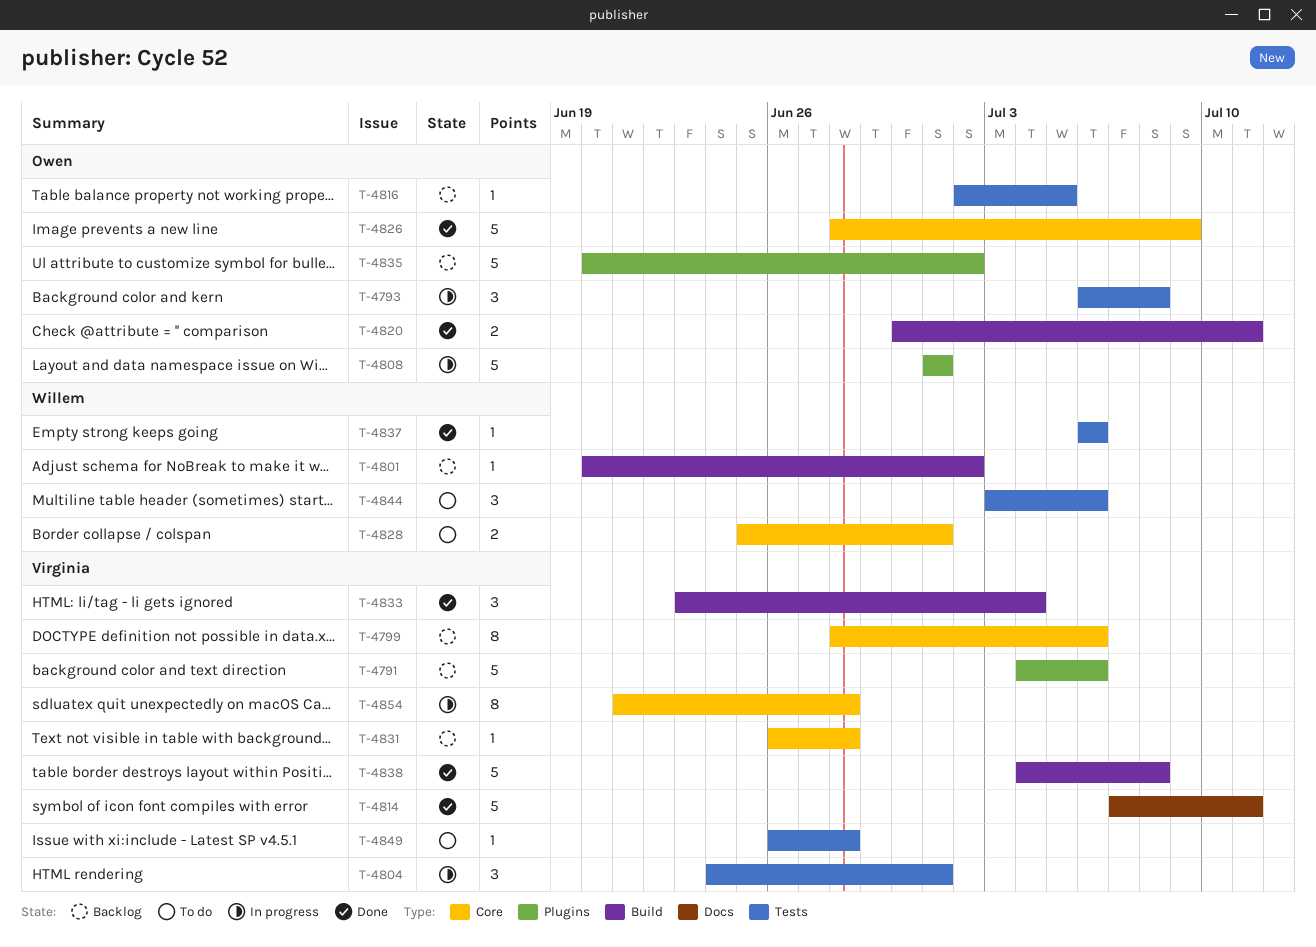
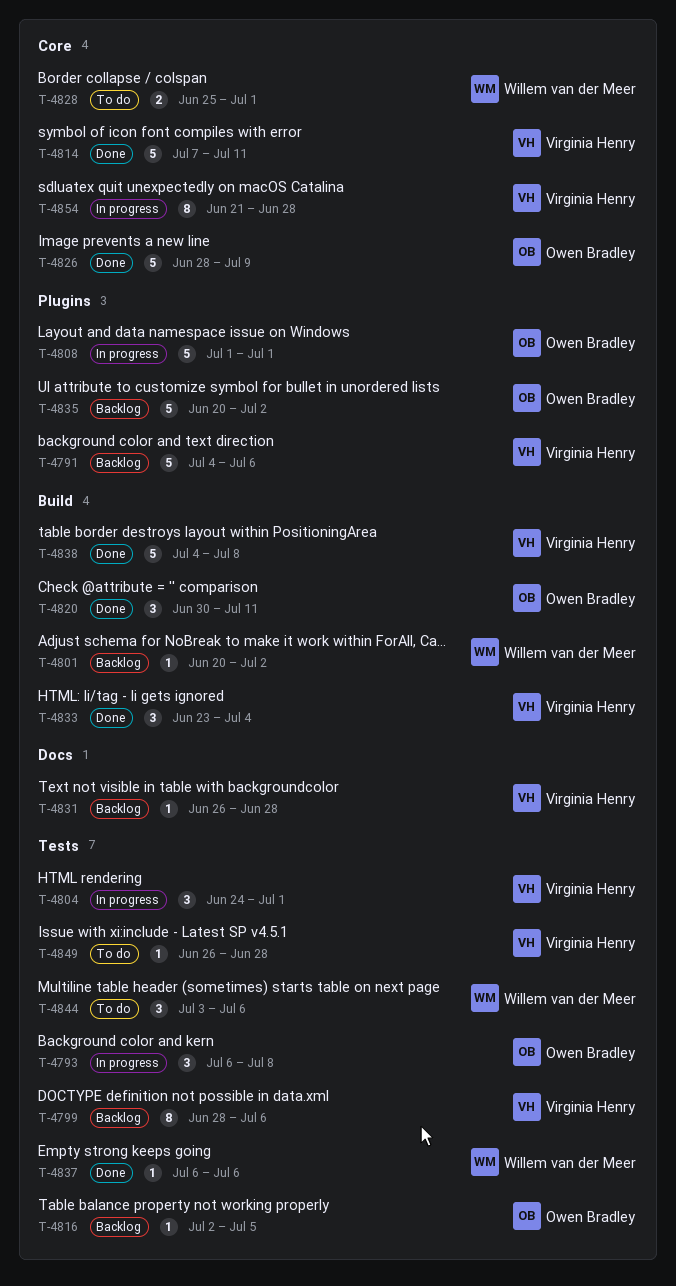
T-4799, label: Core -> Tests
T-4814, label: Docs -> Core
T-4820, estimate: 2 -> 3
T-4831, label: Core -> Docs

